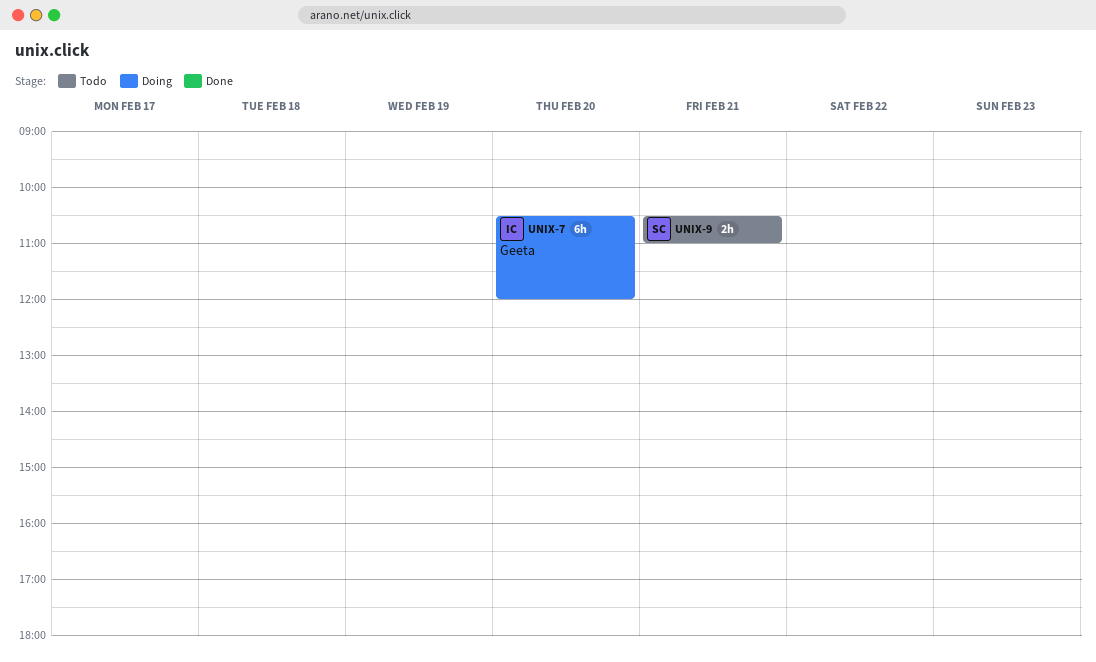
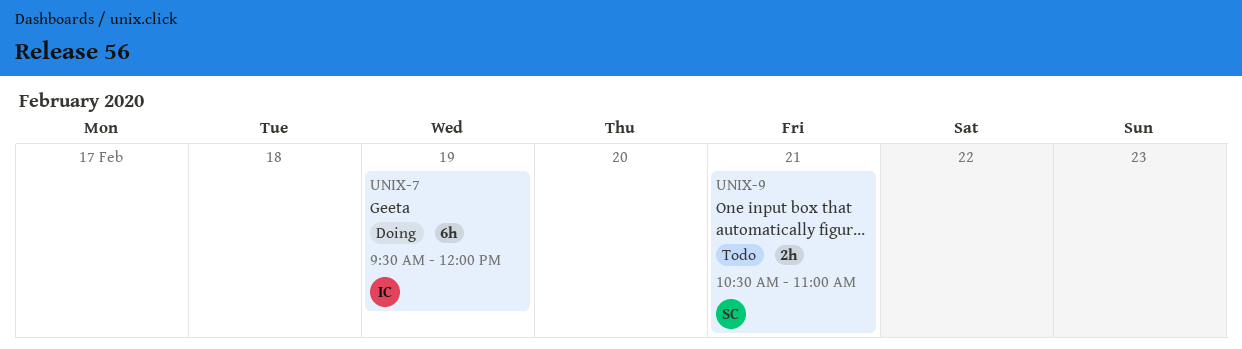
UNIX-7, day: Feb 20 -> Feb 19
UNIX-7, begins: 10:30 -> 09:30

